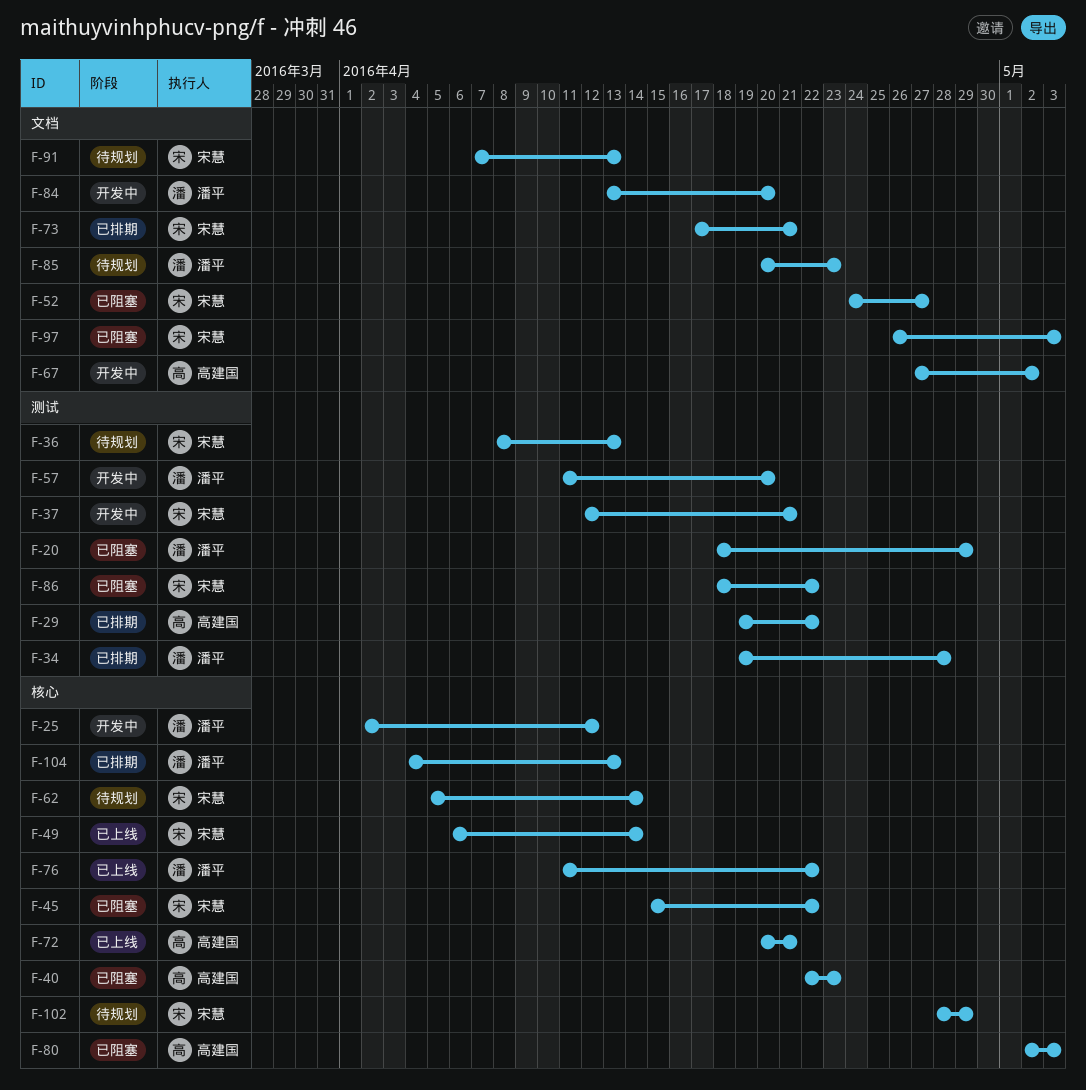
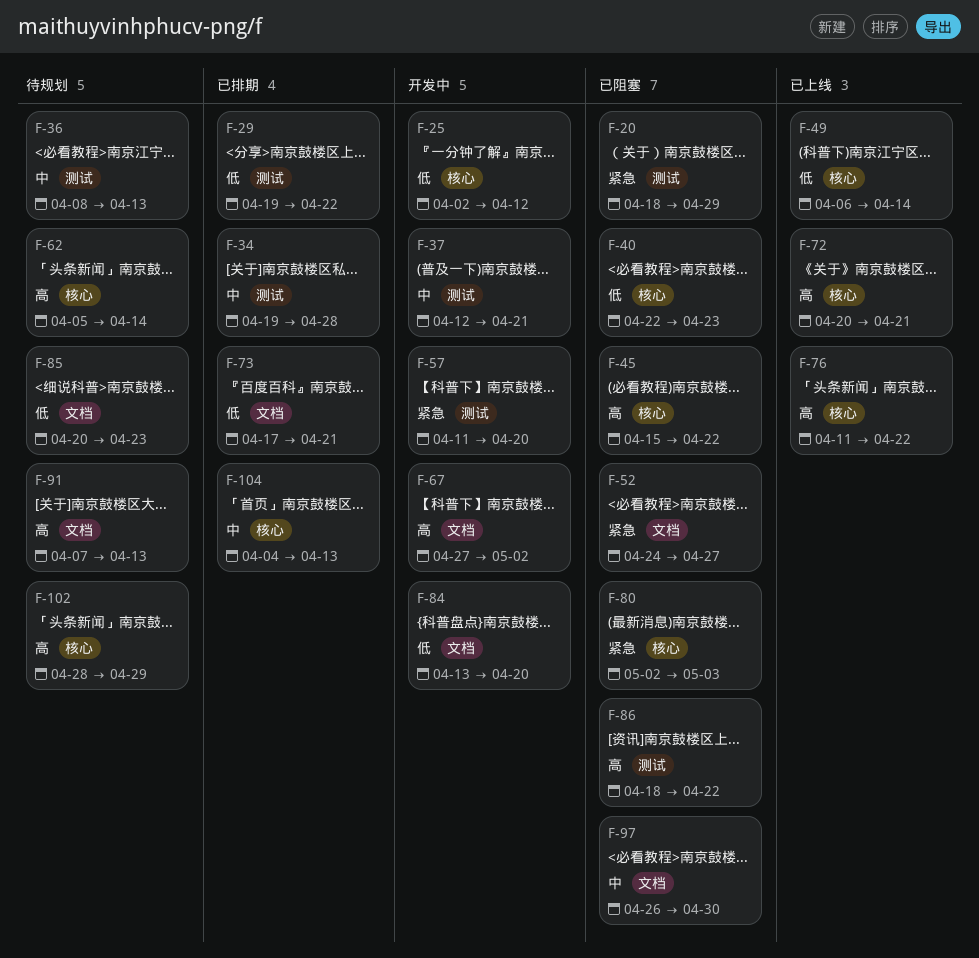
F-97, due: May 3 -> Apr 30

